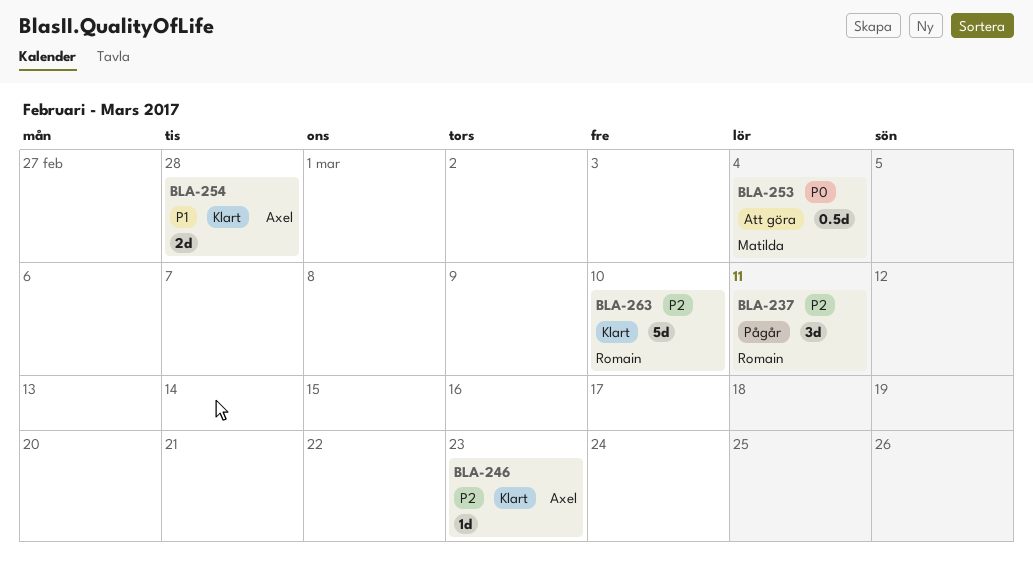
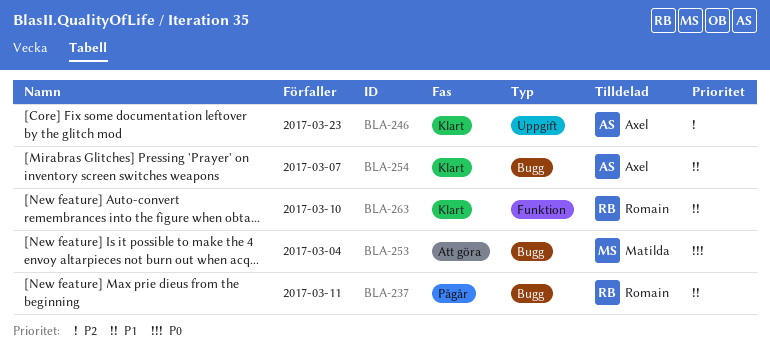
BLA-237, priority: P2 -> P1
BLA-254, due: Feb 28 -> Mar 7
BLA-263, priority: P2 -> P1

